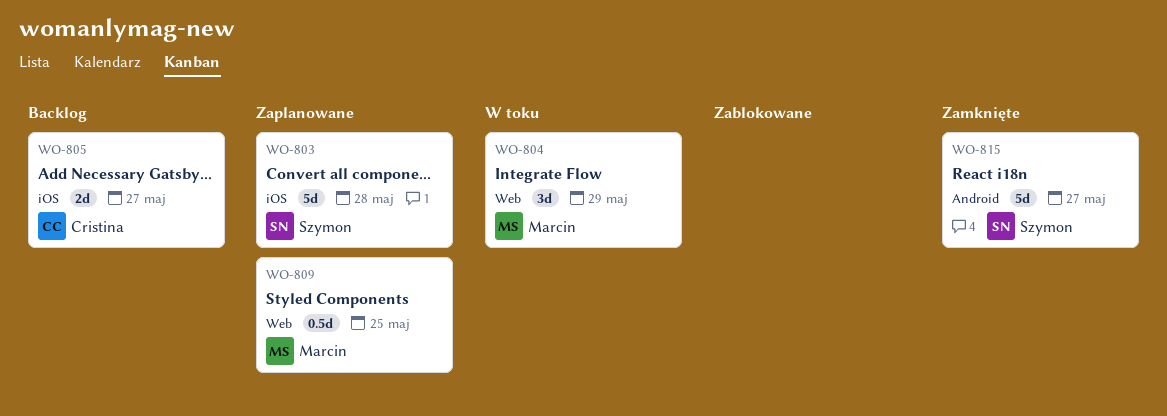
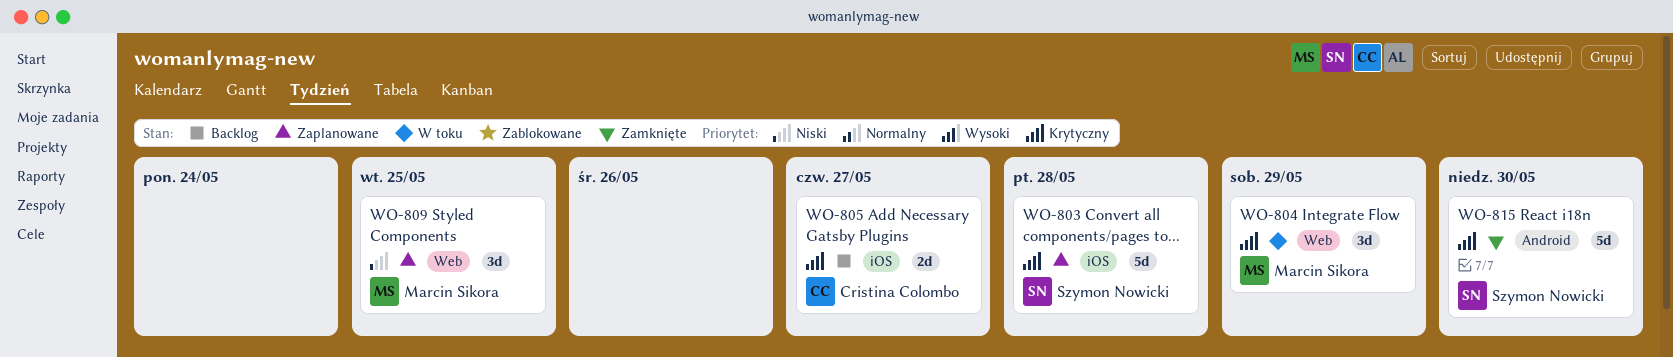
WO-809, estimate: 0.5d -> 3d
WO-815, due: May 27 -> May 30

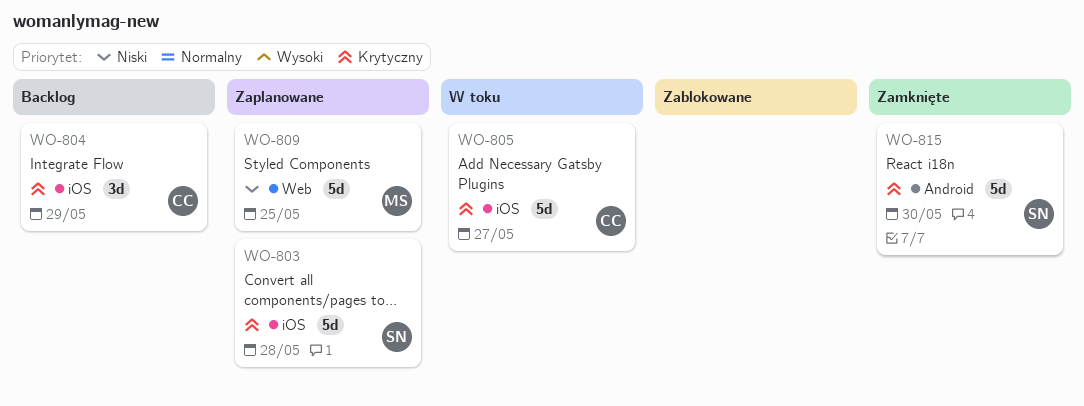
WO-804, status: W toku -> Backlog
WO-804, owner: Marcin Sikora -> Cristina Colombo
WO-804, label: Web -> iOS
WO-805, status: Backlog -> W toku
WO-805, estimate: 2d -> 5d
WO-809, estimate: 3d -> 5d

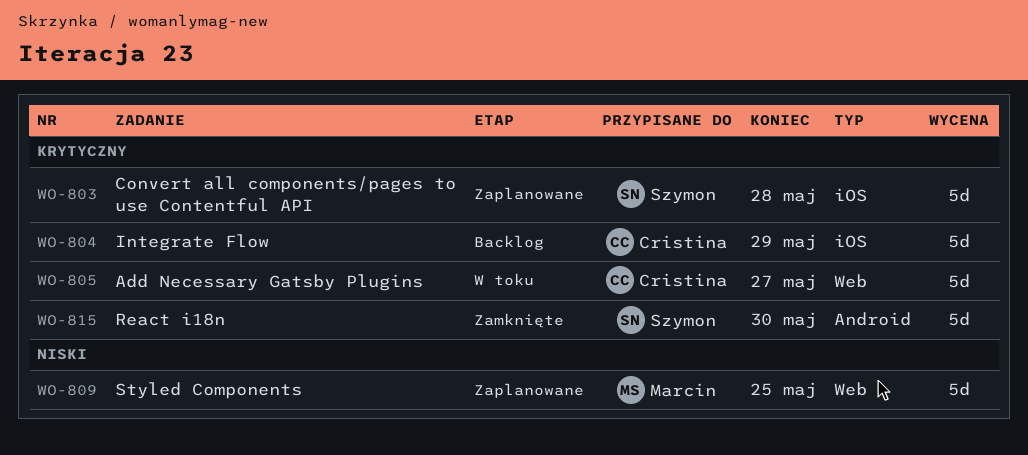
WO-804, estimate: 3d -> 5d
WO-805, label: iOS -> Web

